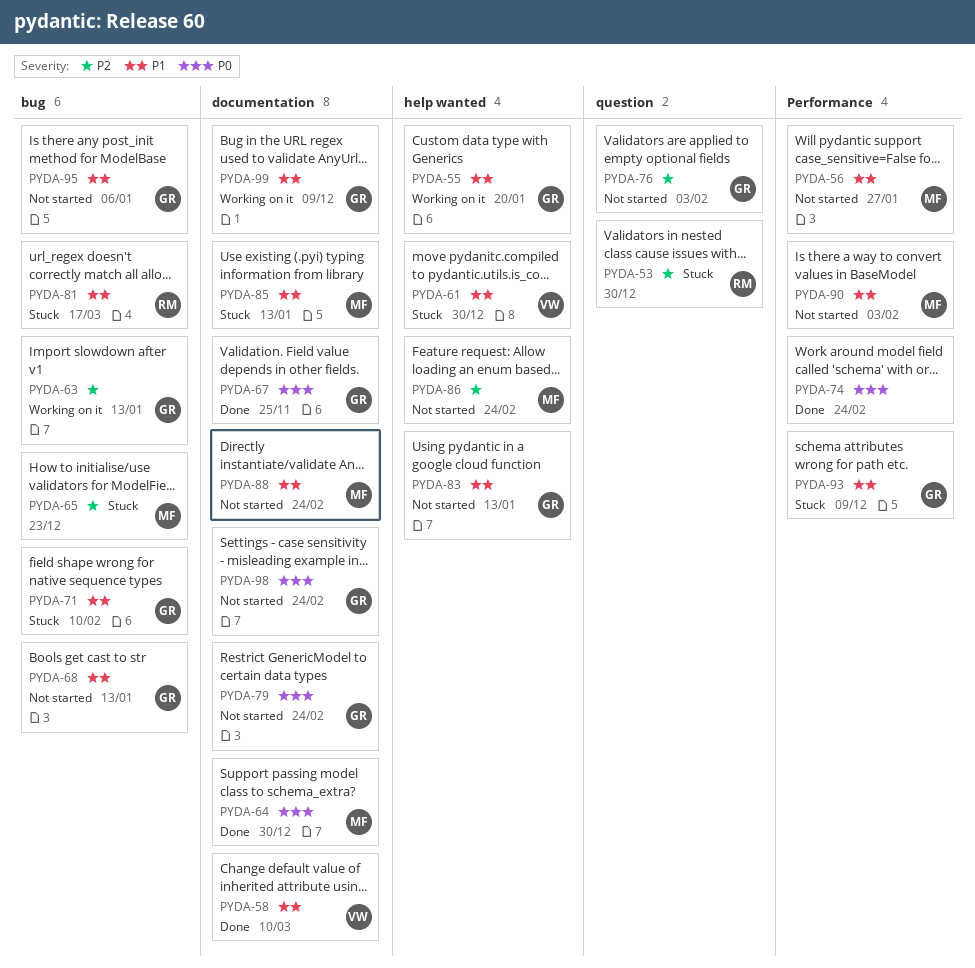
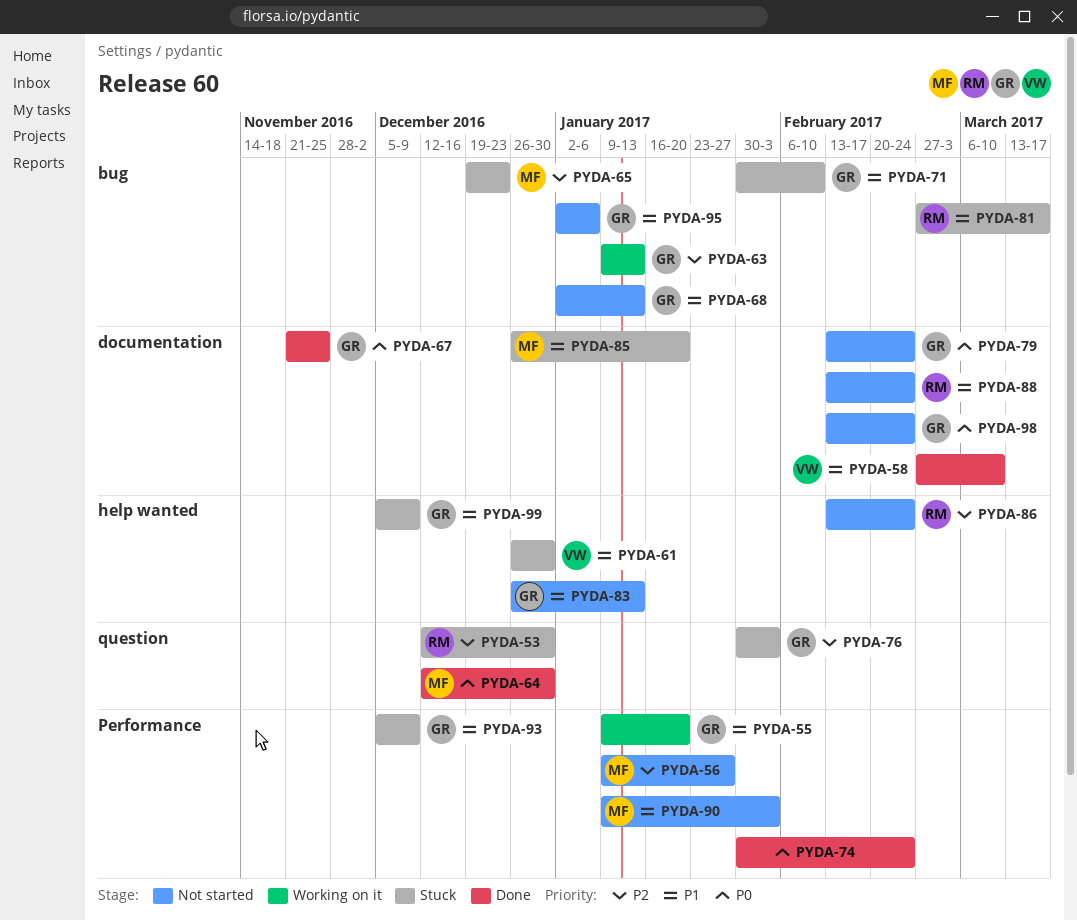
PYDA-55, label: help wanted -> Performance
PYDA-56, priority: P1 -> P2
PYDA-64, label: documentation -> question
PYDA-76, status: Not started -> Stuck
PYDA-85, due: Jan 13 -> Jan 20
PYDA-86, owner: MF -> RM
PYDA-88, owner: MF -> RM
PYDA-99, status: Working on it -> Stuck
PYDA-99, label: documentation -> help wanted

